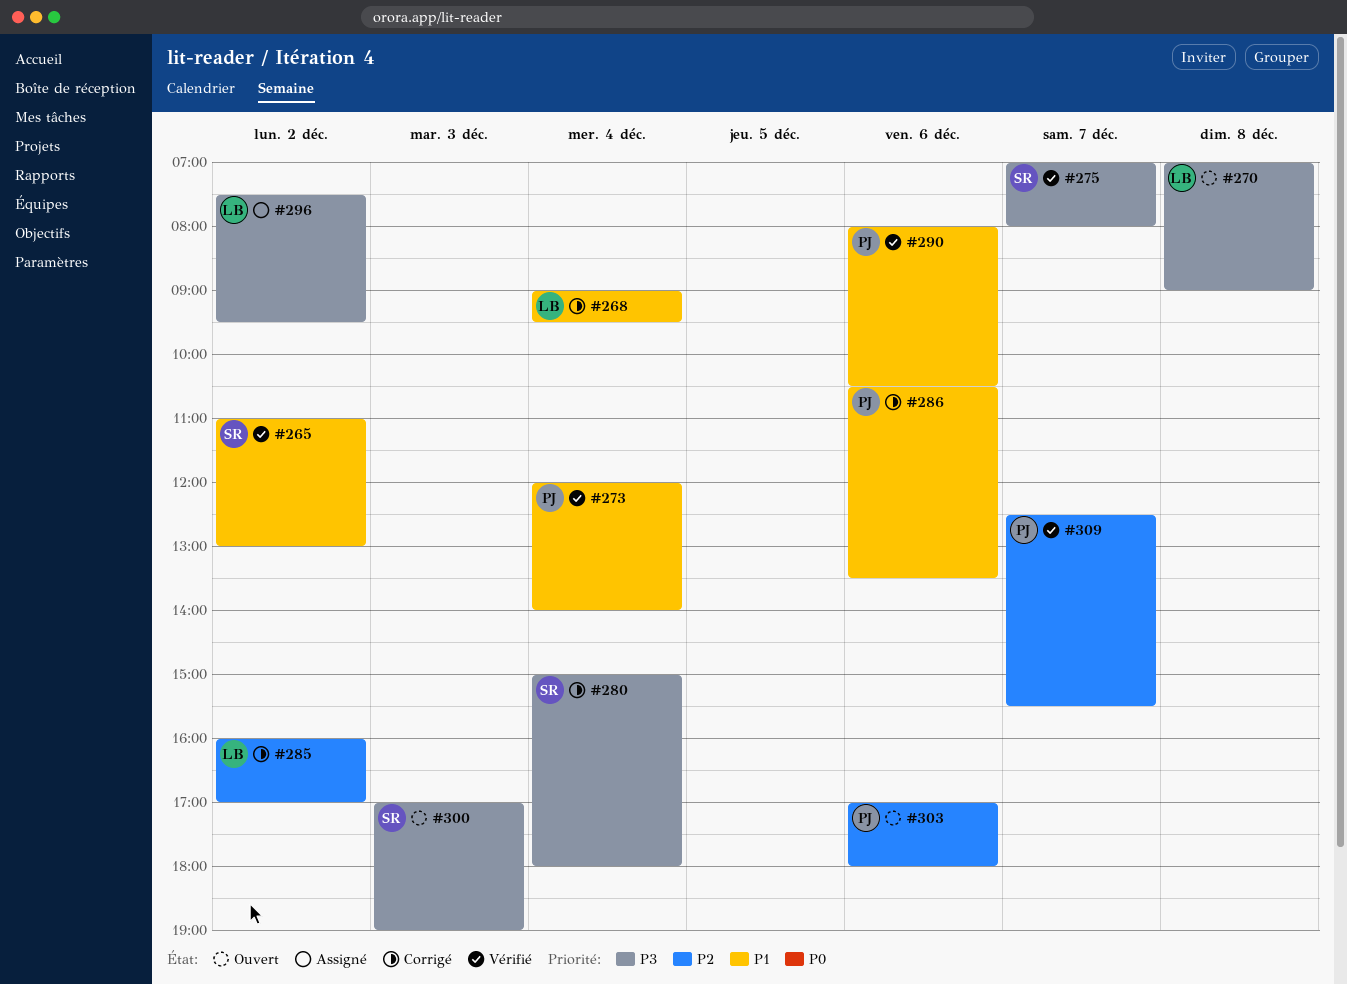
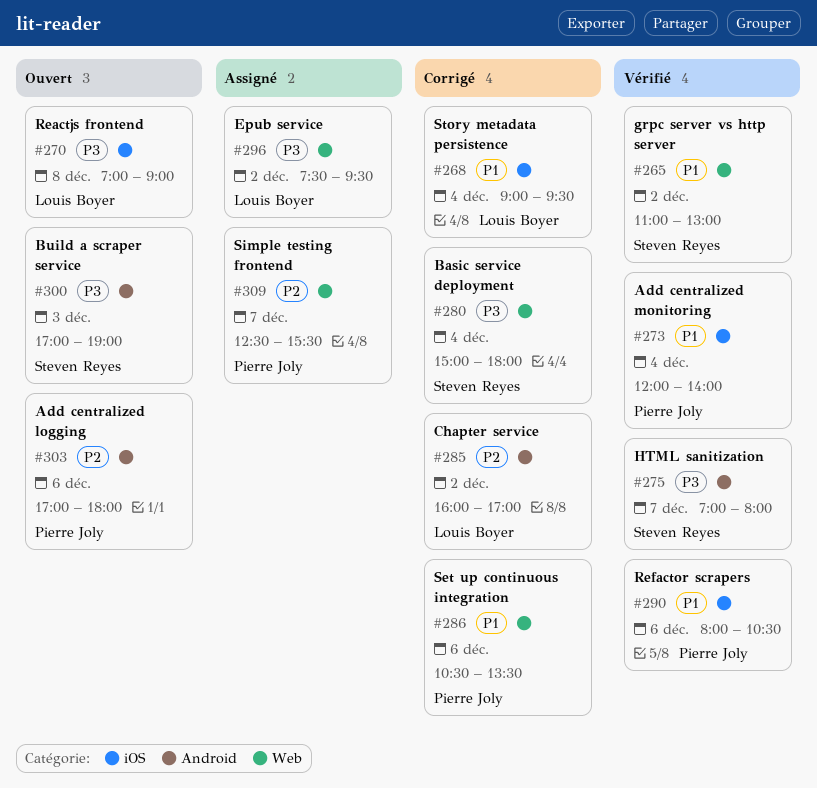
#309, status: Vérifié -> Assigné

